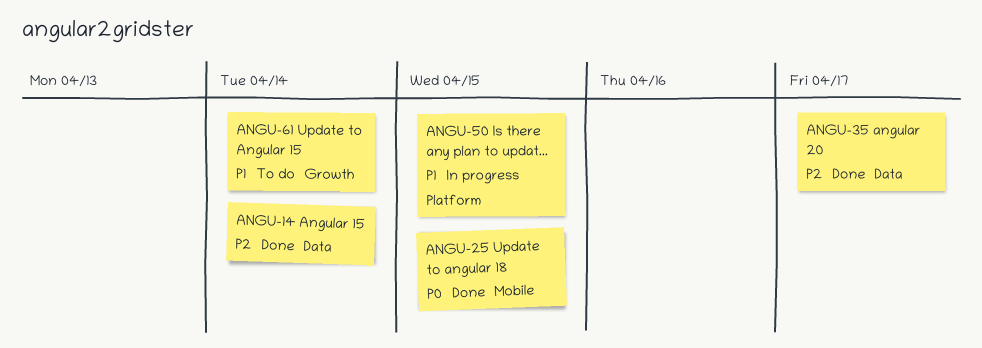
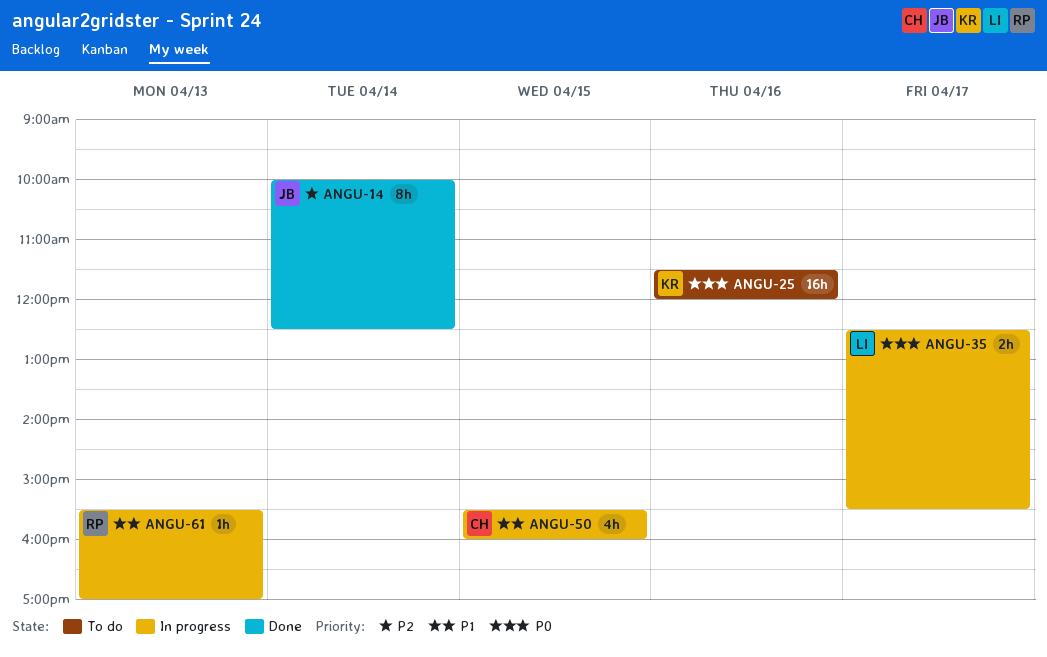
ANGU-25, status: Done -> To do
ANGU-25, day: Apr 15 -> Apr 16
ANGU-35, status: Done -> In progress
ANGU-35, priority: P2 -> P0
ANGU-61, status: To do -> In progress
ANGU-61, day: Apr 14 -> Apr 13

